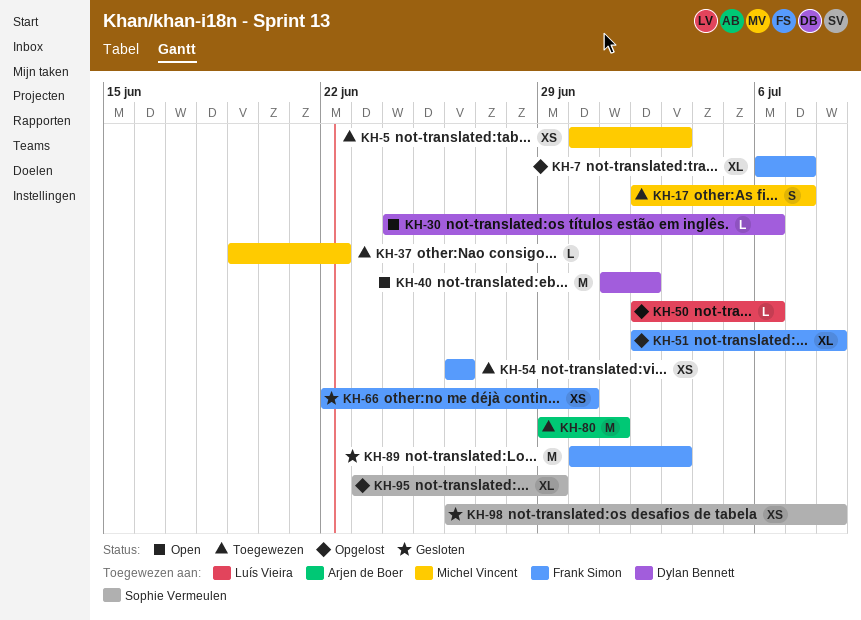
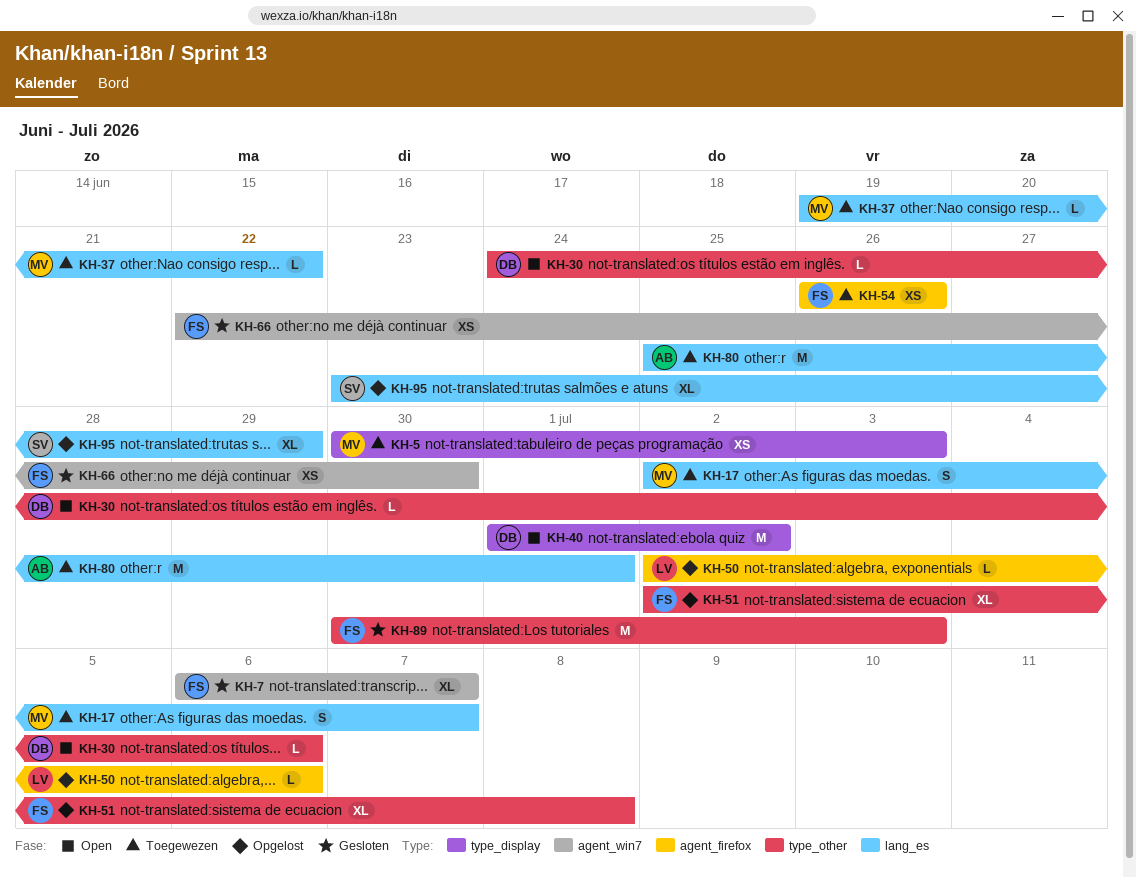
KH-7, status: Opgelost -> Gesloten
KH-80, start: Jun 29 -> Jun 25
KH-98: present -> none

